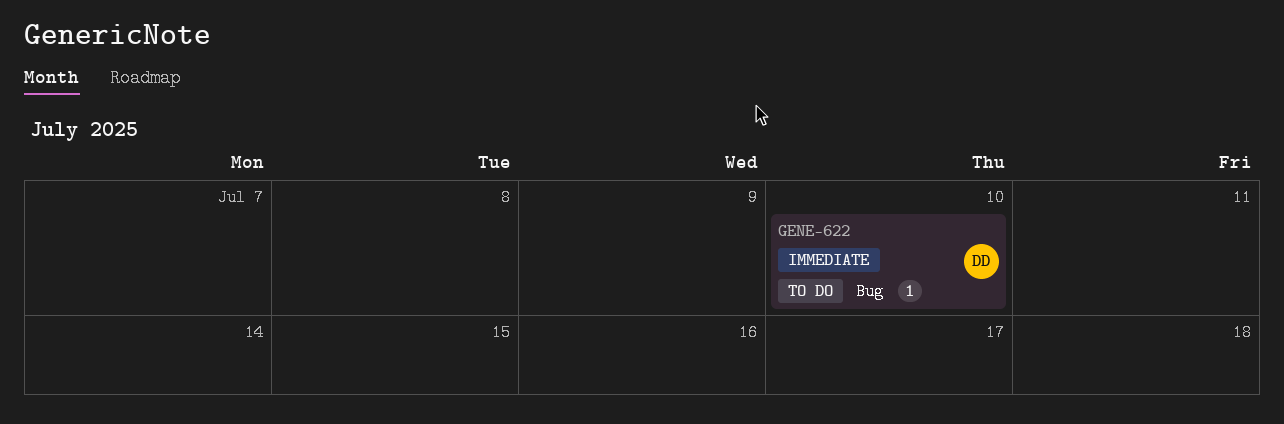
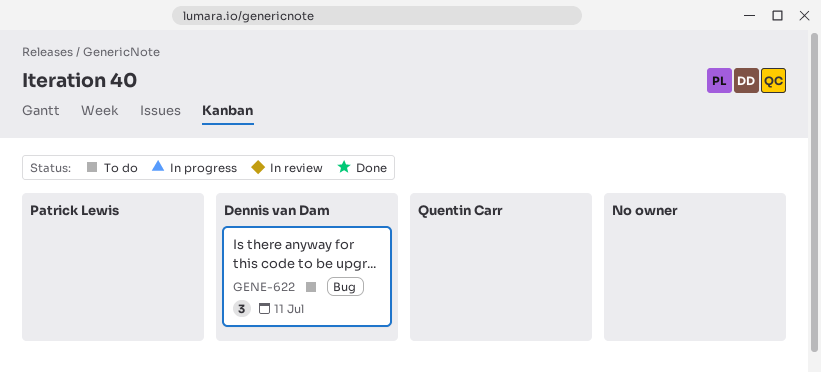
GENE-622, estimate: 1 -> 3
GENE-622, due: Jul 10 -> Jul 11

